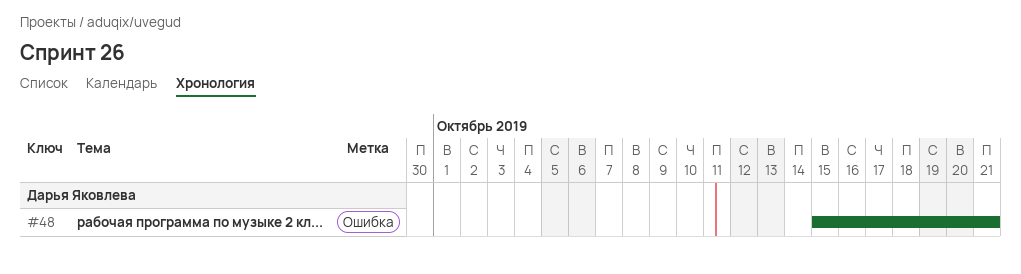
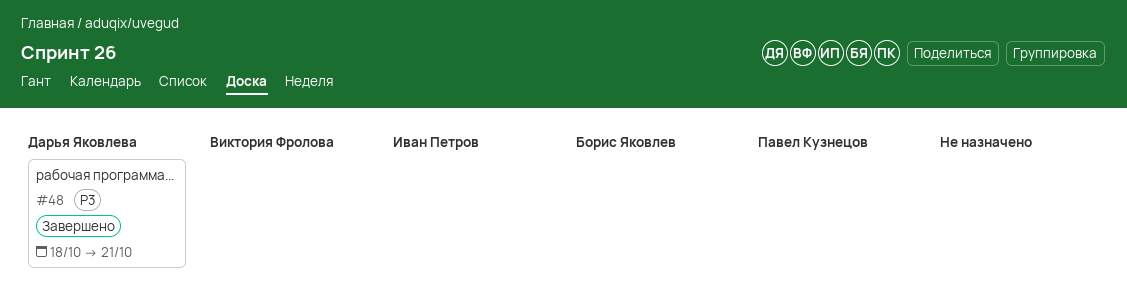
#48, start: Oct 15 -> Oct 18

